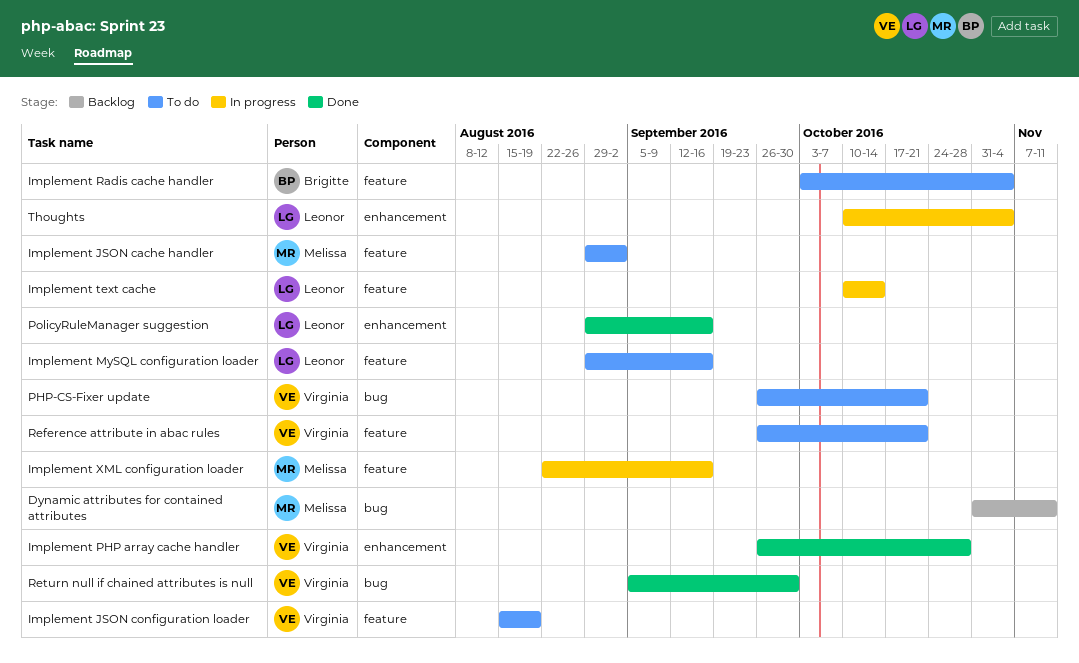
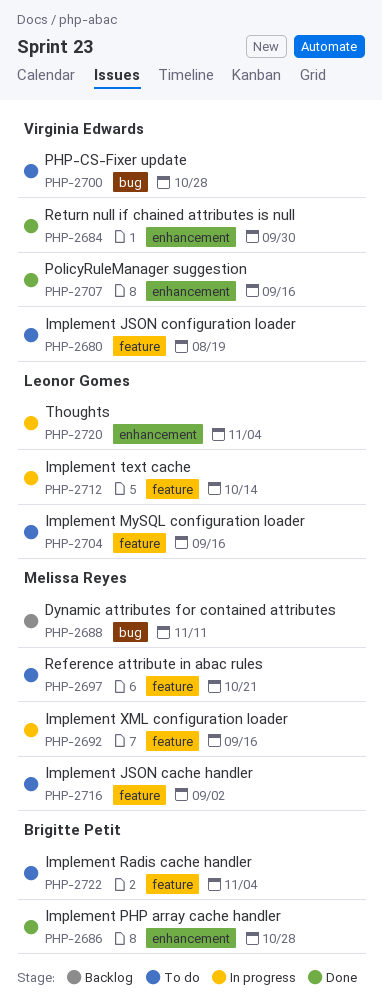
Implement PHP array cache handler, owner: Virginia Edwards -> Brigitte Petit
PHP-CS-Fixer update, due: Oct 21 -> Oct 28
PolicyRuleManager suggestion, owner: Leonor Gomes -> Virginia Edwards
Reference attribute in abac rules, owner: Virginia Edwards -> Melissa Reyes
Return null if chained attributes is null, label: bug -> enhancement

